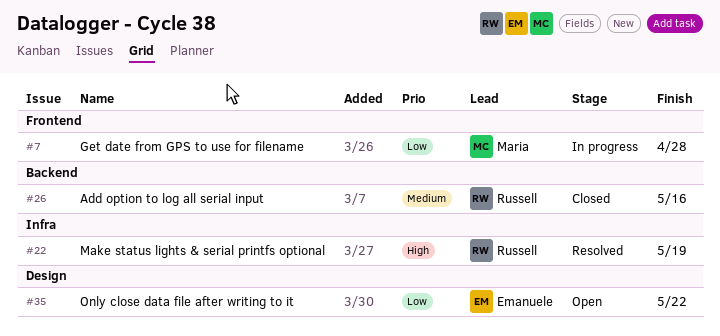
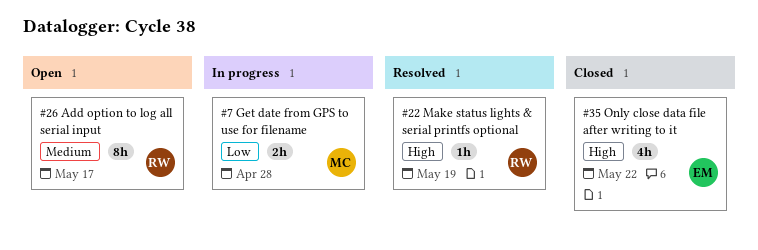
#26, status: Closed -> Open
#26, due: May 16 -> May 17
#35, status: Open -> Closed
#35, priority: Low -> High

